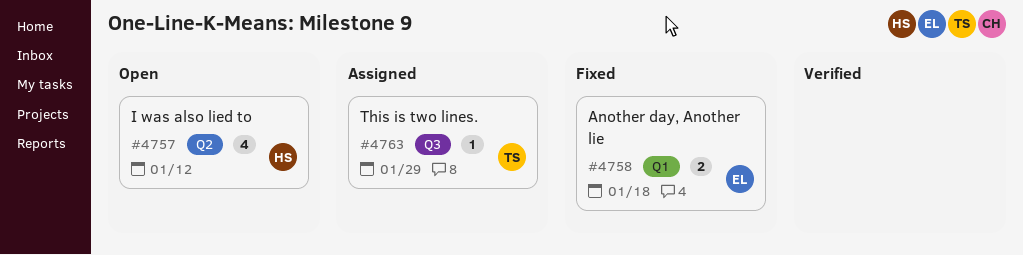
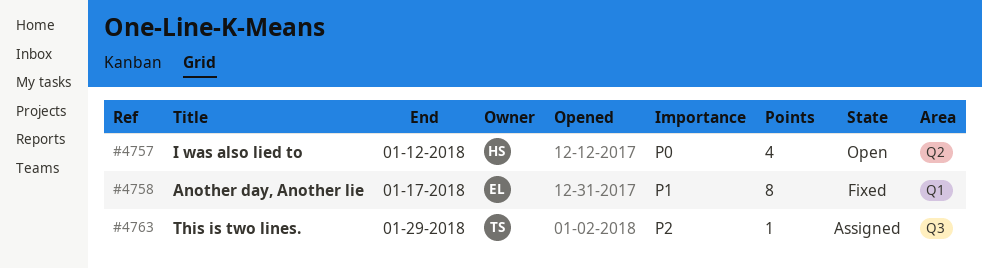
#4758, estimate: 2 -> 8
#4758, due: Jan 18 -> Jan 17

